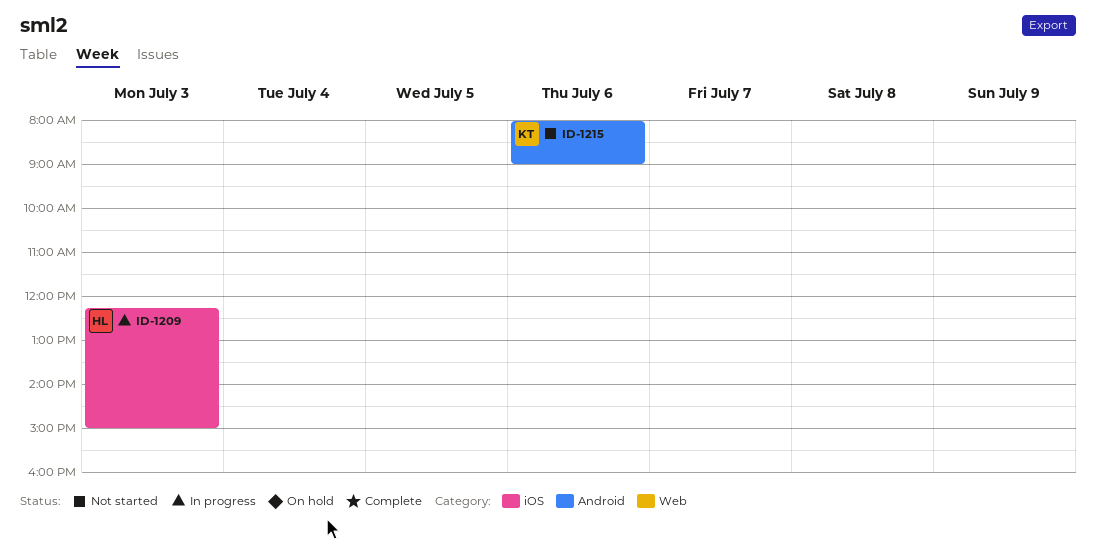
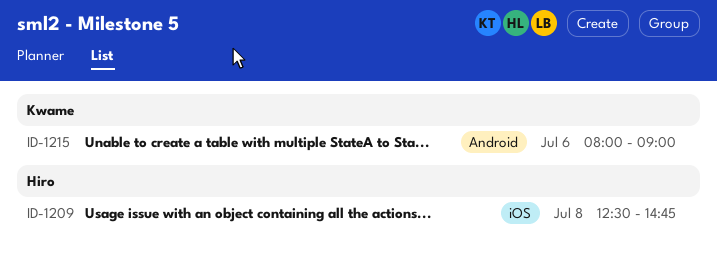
ID-1209, day: Jul 3 -> Jul 8
ID-1209, begins: 12:15 -> 12:30
ID-1209, ends: 15:00 -> 14:45

